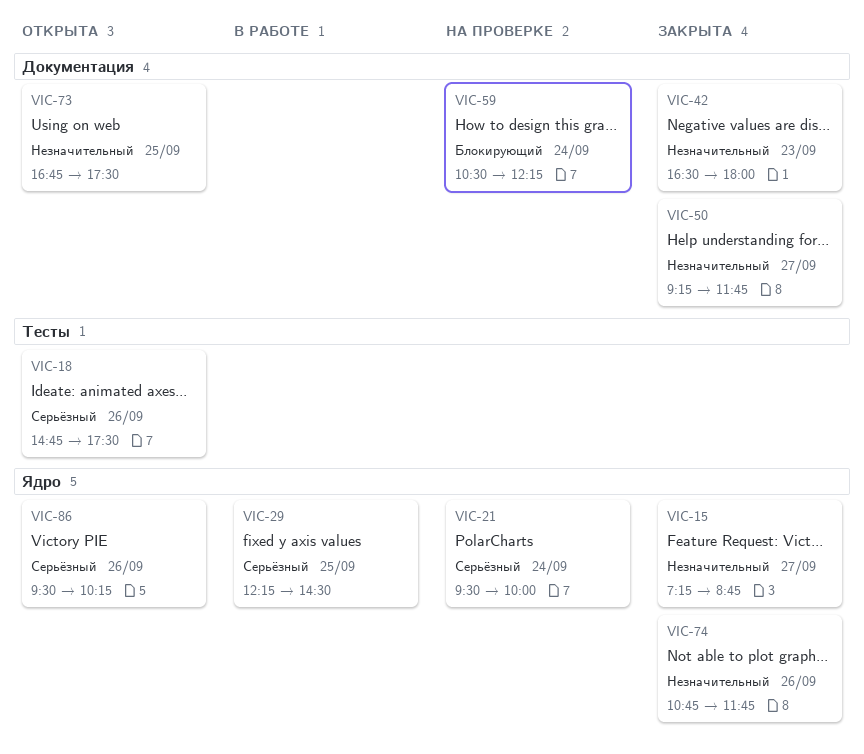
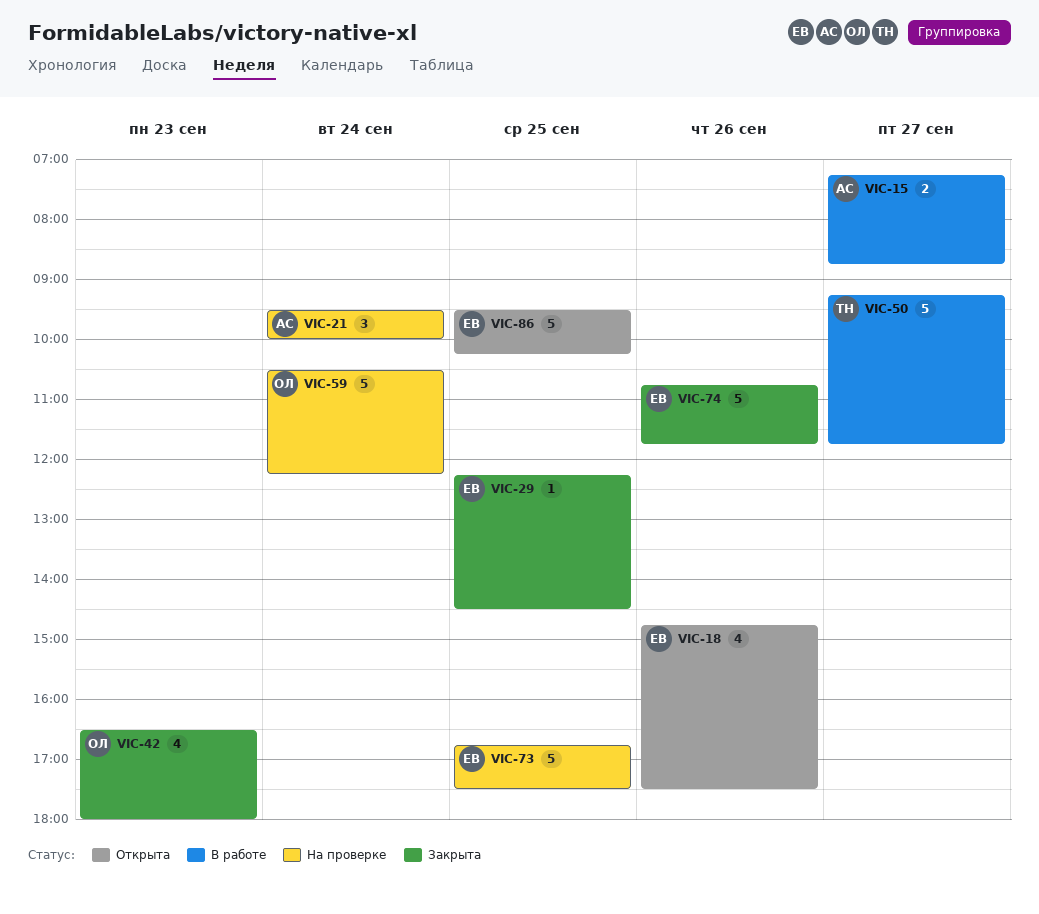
VIC-15, status: Закрыта -> В работе
VIC-29, status: В работе -> Закрыта
VIC-50, status: Закрыта -> В работе
VIC-73, status: Открыта -> На проверке
VIC-86, day: Sep 26 -> Sep 25

